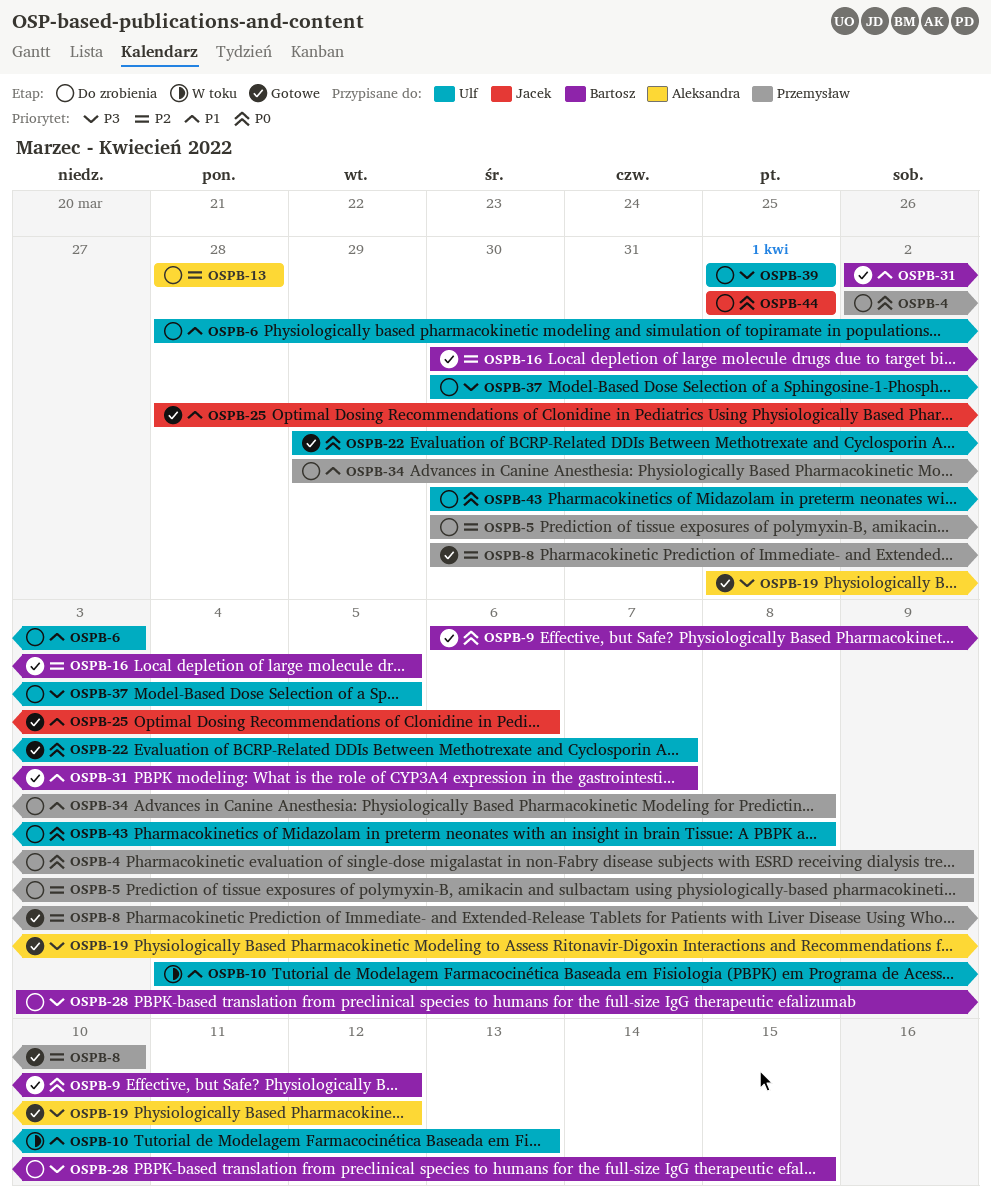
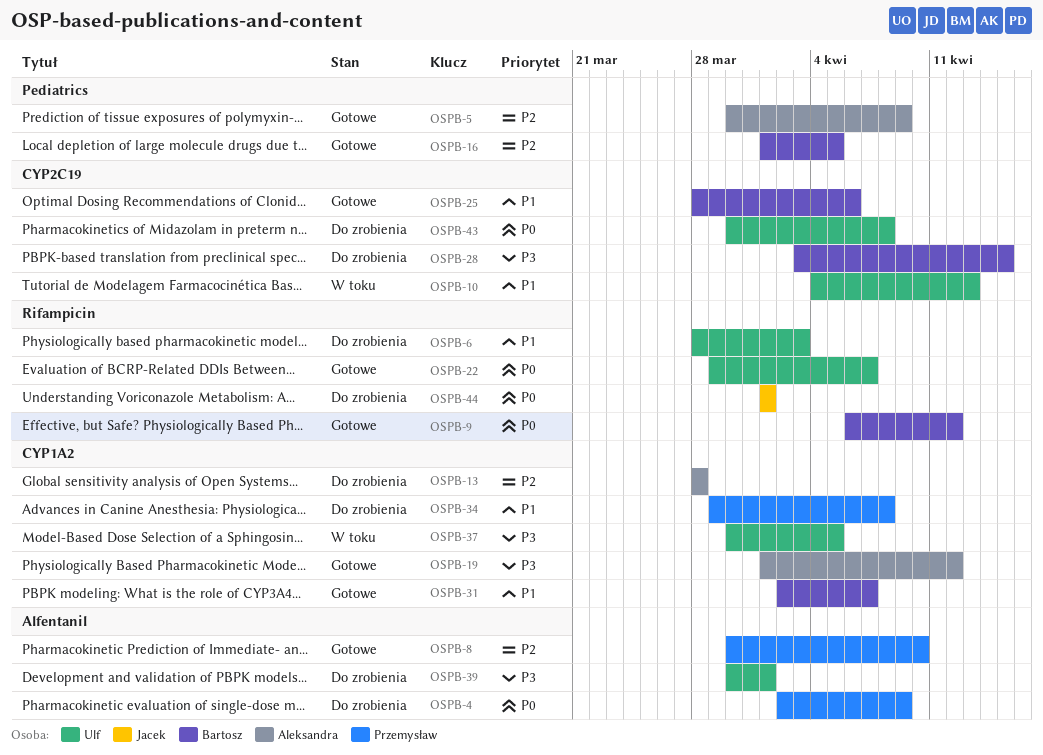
OSPB-5, status: Do zrobienia -> Gotowe
OSPB-5, owner: Przemysław -> Aleksandra
OSPB-16, start: Mar 30 -> Apr 1
OSPB-25, owner: Jacek -> Bartosz
OSPB-37, status: Do zrobienia -> W toku
OSPB-39, start: Apr 1 -> Mar 30

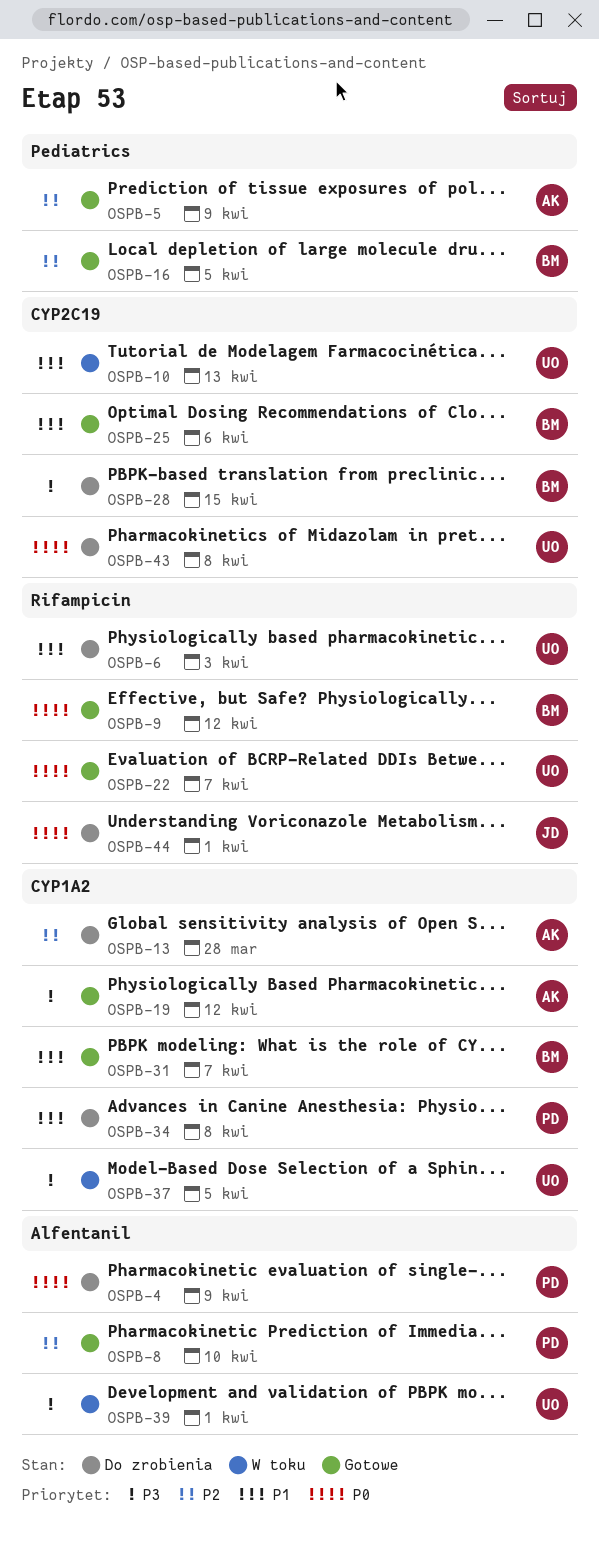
OSPB-39, status: Do zrobienia -> W toku

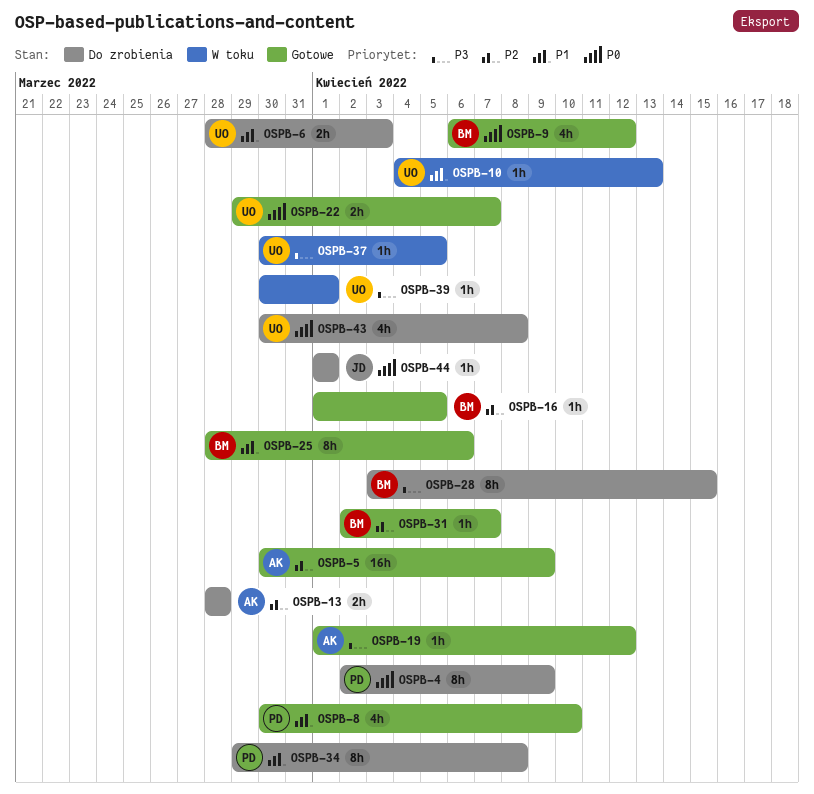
OSPB-8, priority: P2 -> P1
OSPB-31, priority: P1 -> P2

